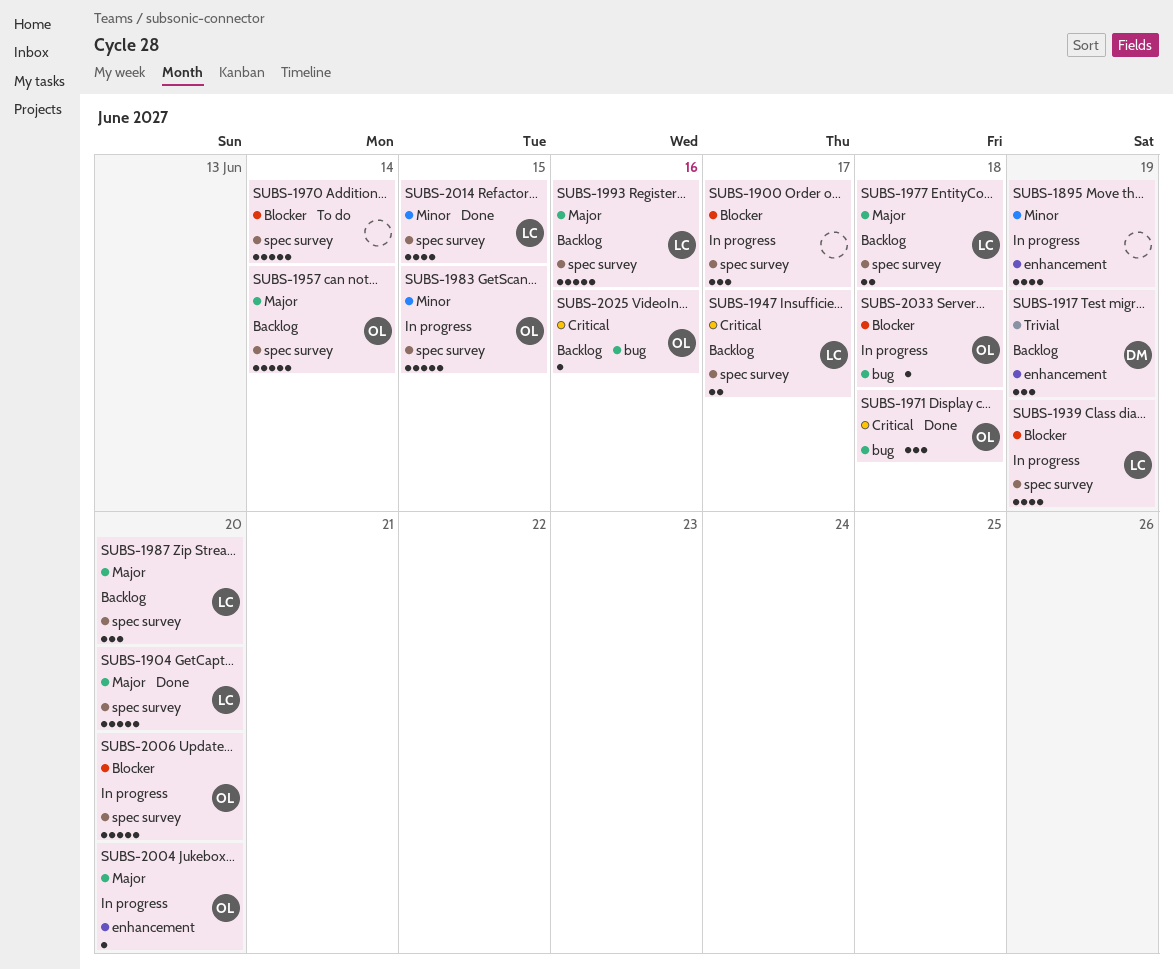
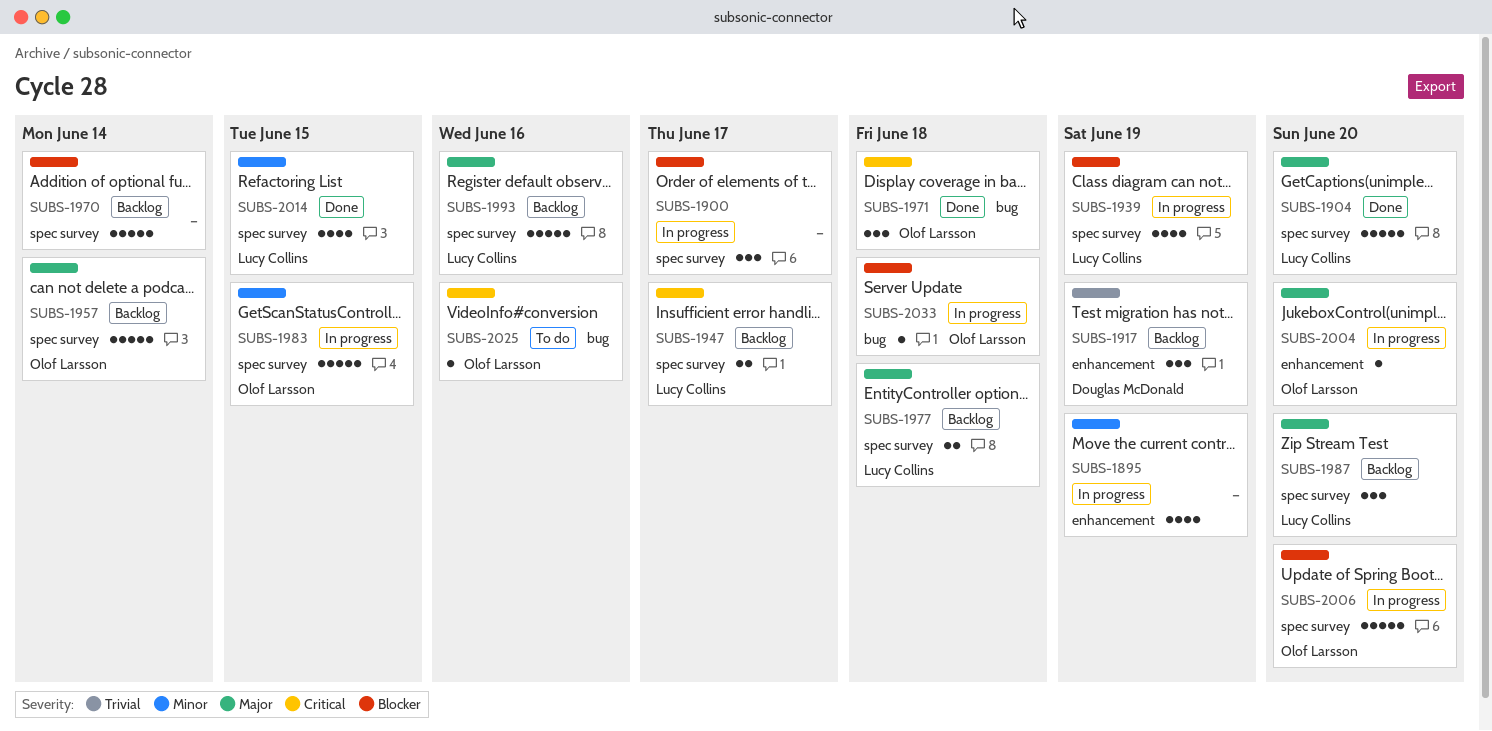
SUBS-1970, status: To do -> Backlog
SUBS-2025, status: Backlog -> To do

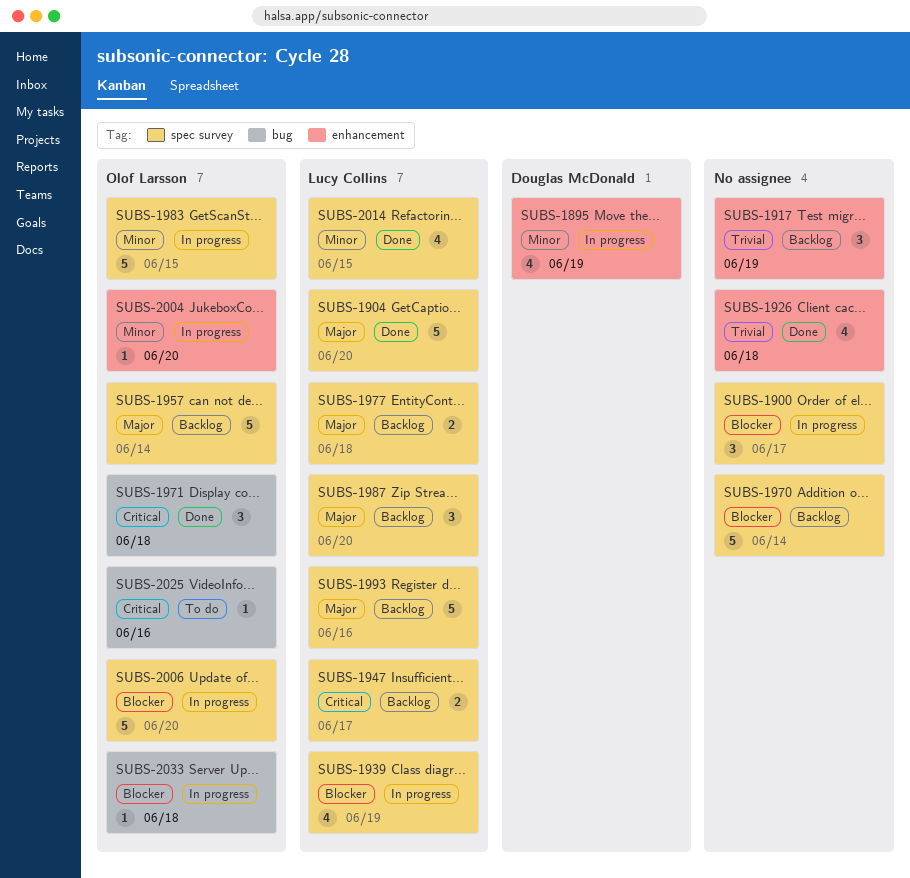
SUBS-1895, owner: none -> Douglas McDonald
SUBS-1917, owner: Douglas McDonald -> none
SUBS-1926: none -> present
SUBS-2004, priority: Major -> Minor

